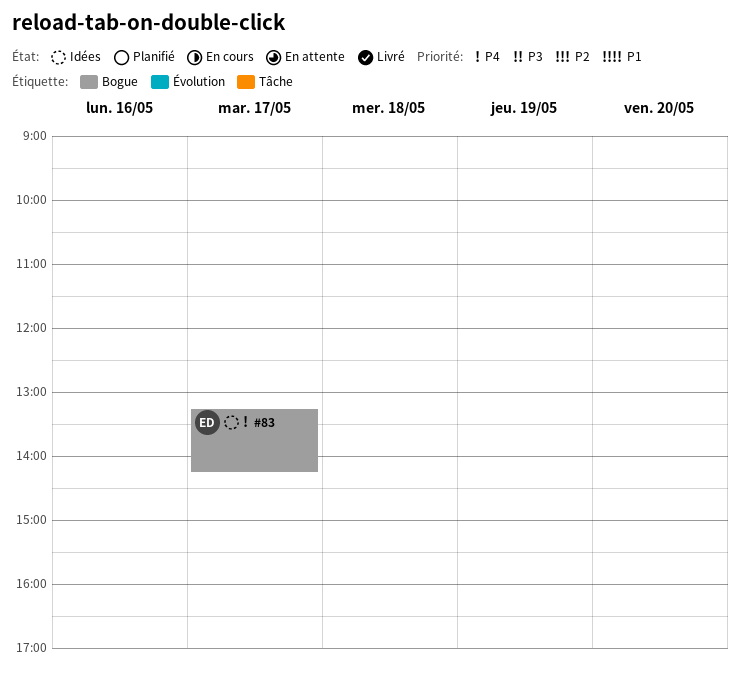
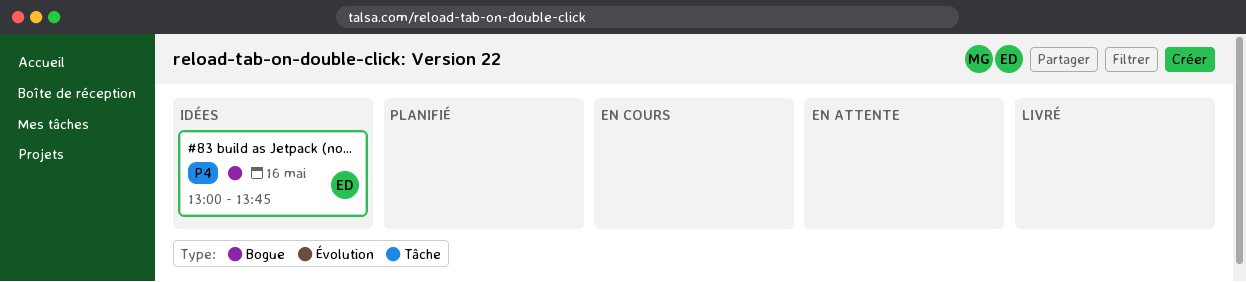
#83, day: May 17 -> May 16
#83, begins: 13:15 -> 13:00
#83, ends: 14:15 -> 13:45

